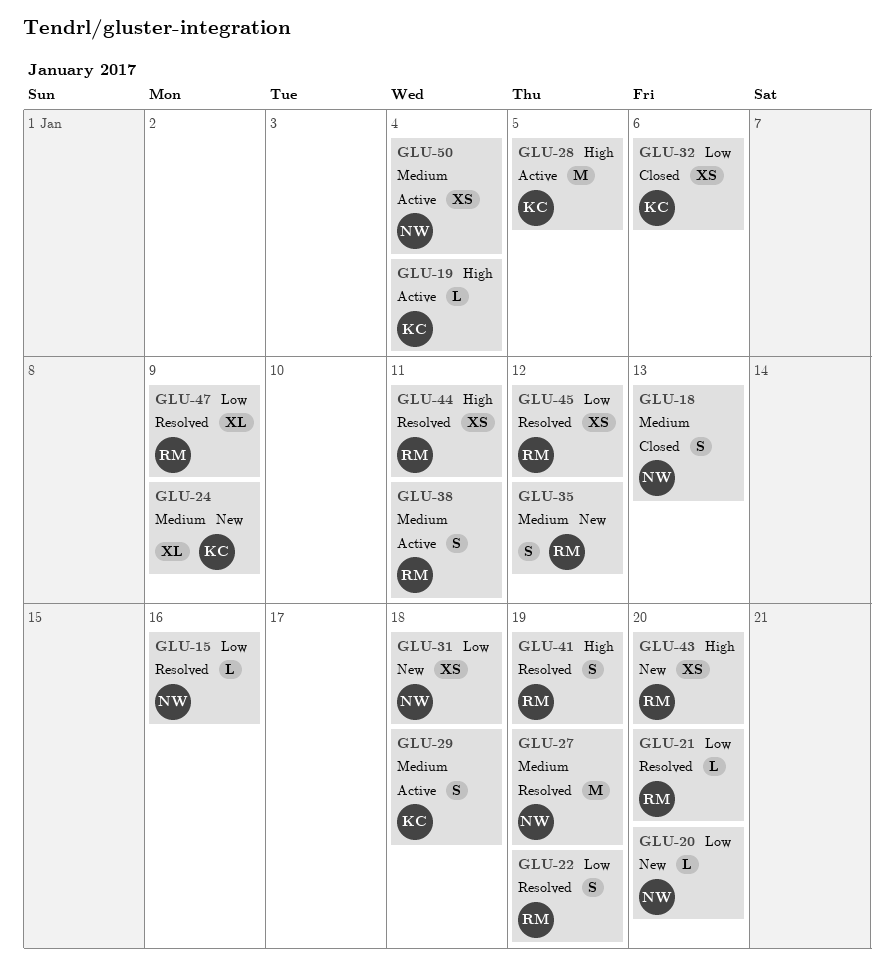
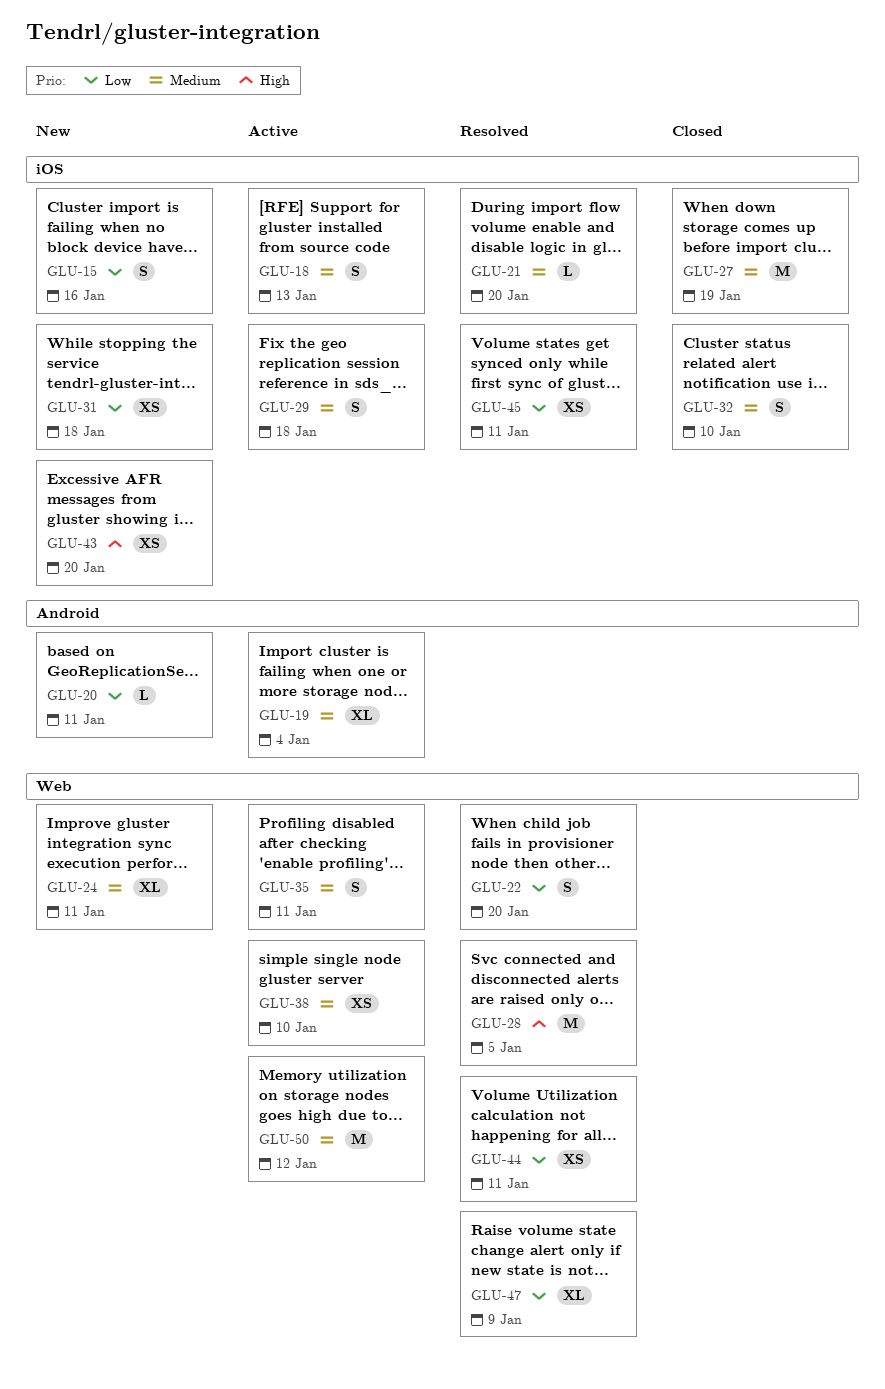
GLU-15, status: Resolved -> New
GLU-15, estimate: L -> S
GLU-18, status: Closed -> Active
GLU-19, priority: High -> Medium
GLU-19, estimate: L -> XL
GLU-20, due: Jan 20 -> Jan 11
GLU-21, priority: Low -> Medium
GLU-22, due: Jan 19 -> Jan 20
GLU-24, due: Jan 9 -> Jan 11
GLU-27, status: Resolved -> Closed
GLU-28, status: Active -> Resolved
GLU-32, priority: Low -> Medium
GLU-32, estimate: XS -> S
GLU-32, due: Jan 6 -> Jan 10
GLU-35, status: New -> Active
GLU-35, due: Jan 12 -> Jan 11
GLU-38, estimate: S -> XS
GLU-38, due: Jan 11 -> Jan 10
GLU-41: present -> none
GLU-44, priority: High -> Low
GLU-45, due: Jan 12 -> Jan 11
GLU-50, estimate: XS -> M
GLU-50, due: Jan 4 -> Jan 12

